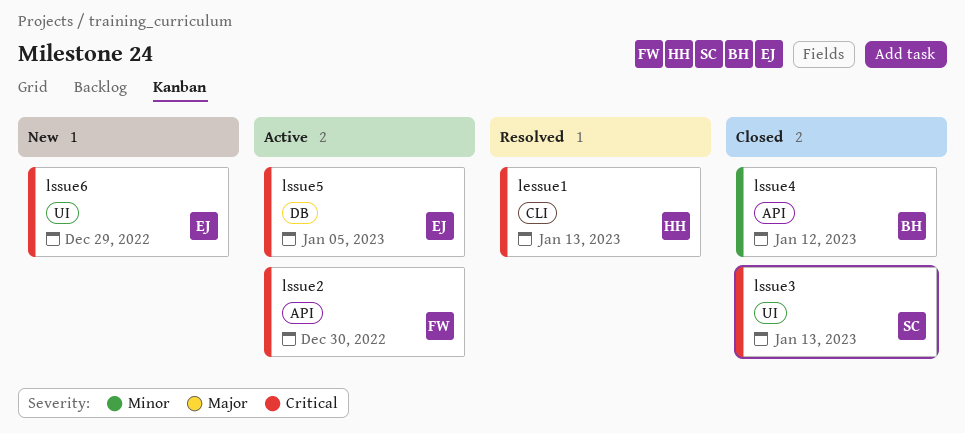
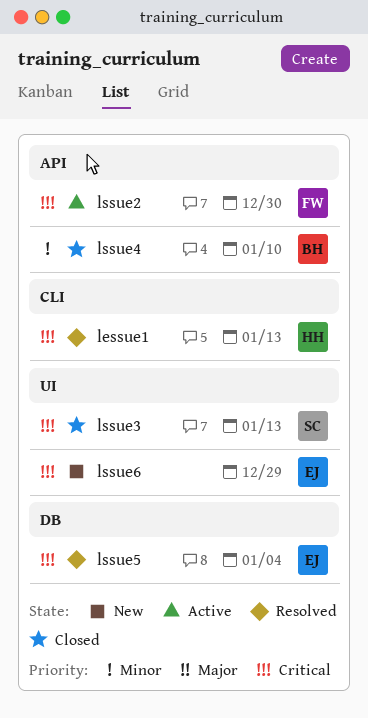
lssue4, due: Jan 12 -> Jan 10
lssue5, status: Active -> Resolved
lssue5, due: Jan 5 -> Jan 4

